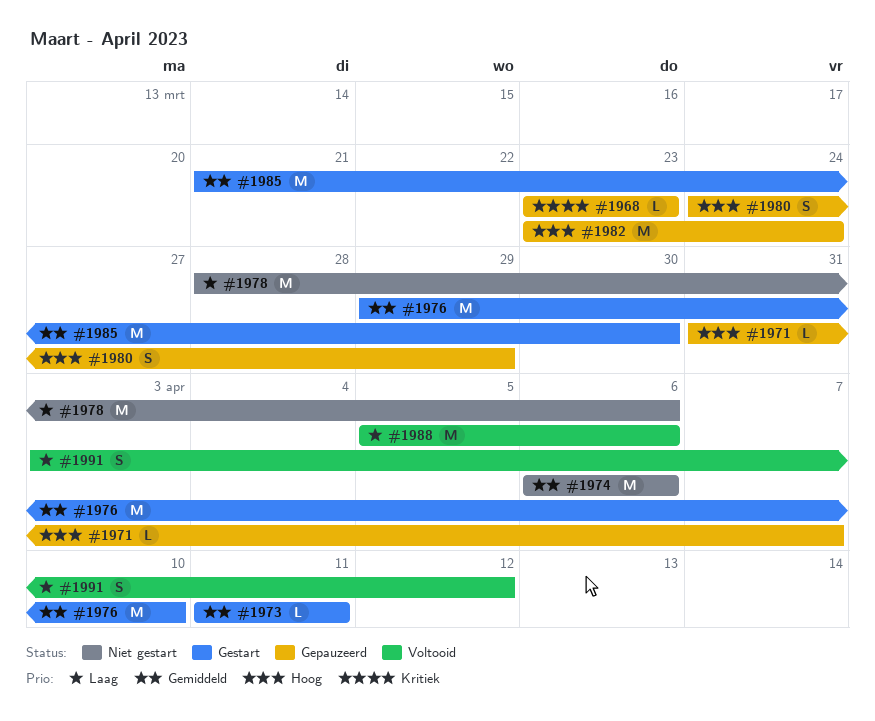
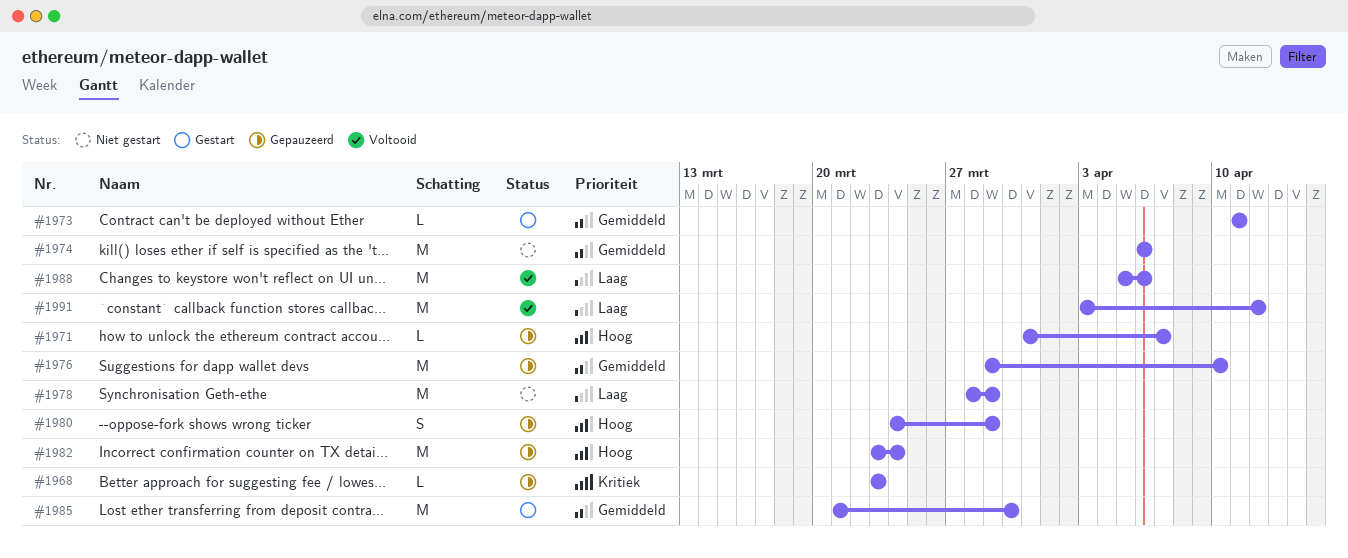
#1976, status: Gestart -> Gepauzeerd
#1978, due: Apr 6 -> Mar 29
#1991, estimate: S -> M

